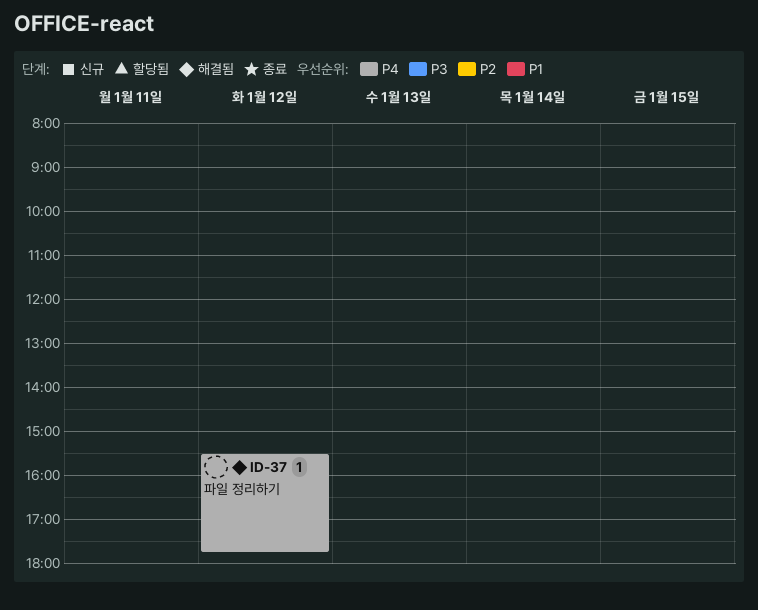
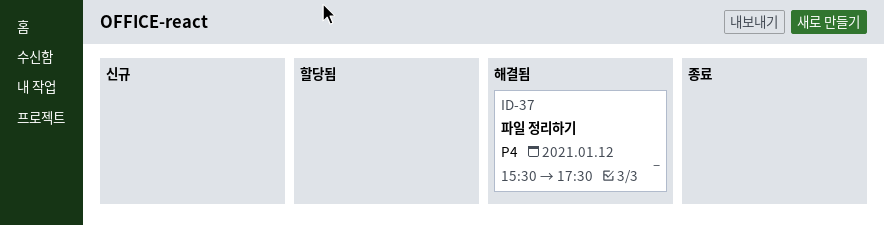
ID-37, ends: 17:45 -> 17:30

